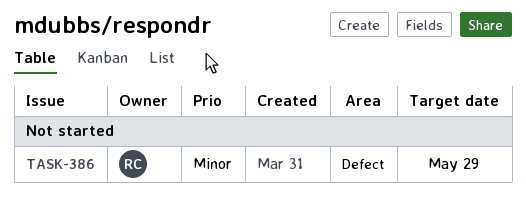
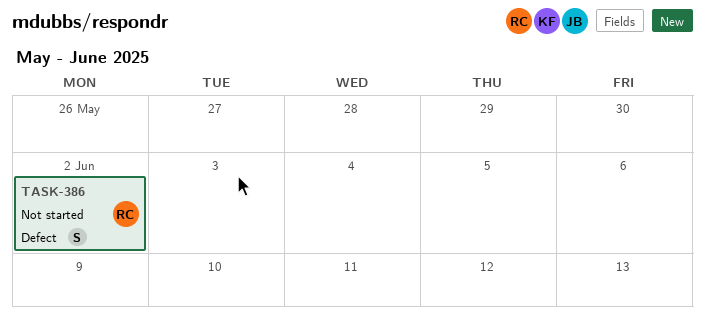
TASK-386, due: May 29 -> Jun 2

